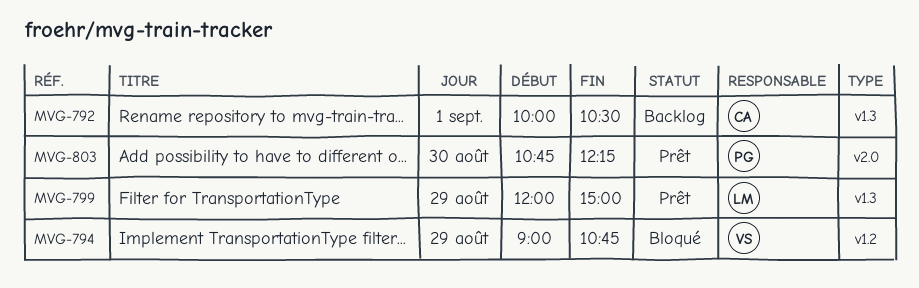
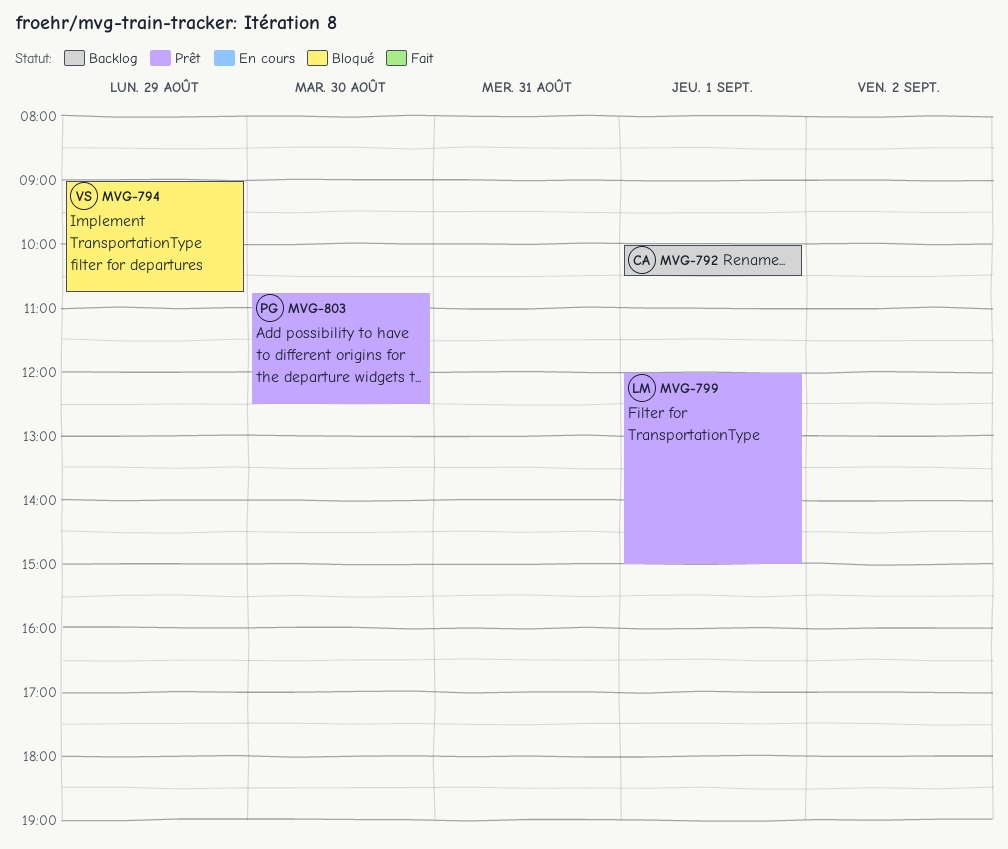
MVG-799, day: Aug 29 -> Sep 1
MVG-803, ends: 12:15 -> 12:30

